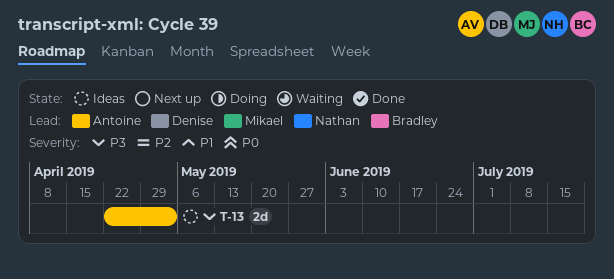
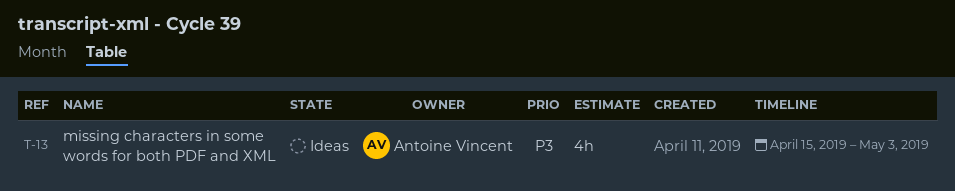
T-13, estimate: 2d -> 4h
T-13, start: Apr 22 -> Apr 15

